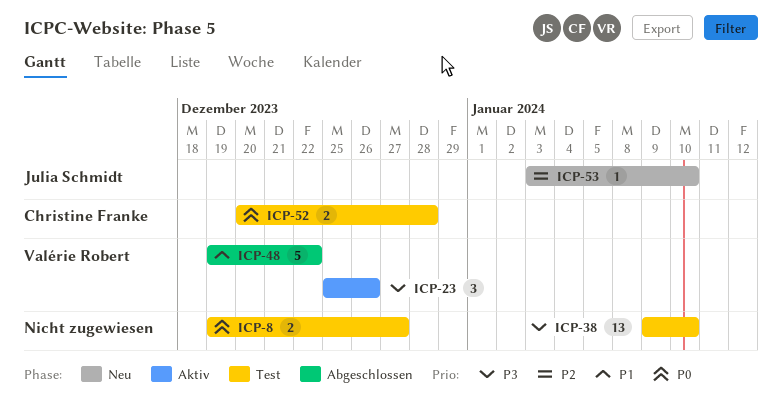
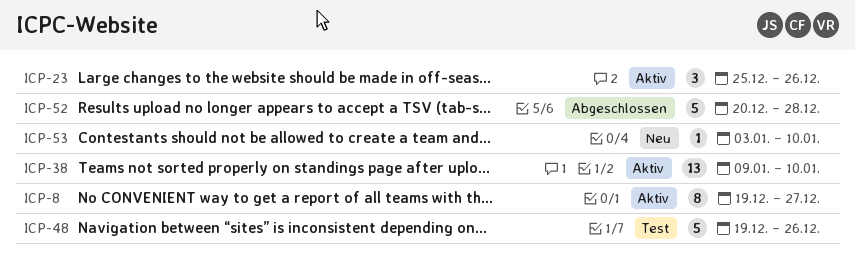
ICP-8, status: Test -> Aktiv
ICP-8, estimate: 2 -> 8
ICP-38, status: Test -> Aktiv
ICP-48, status: Abgeschlossen -> Test
ICP-48, due: Dec 22 -> Dec 26
ICP-52, status: Test -> Abgeschlossen
ICP-52, estimate: 2 -> 5

